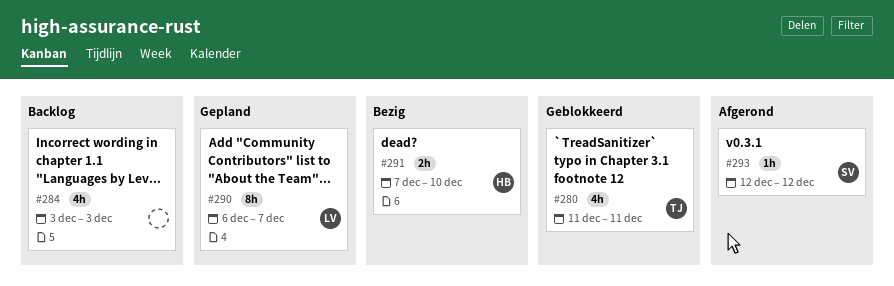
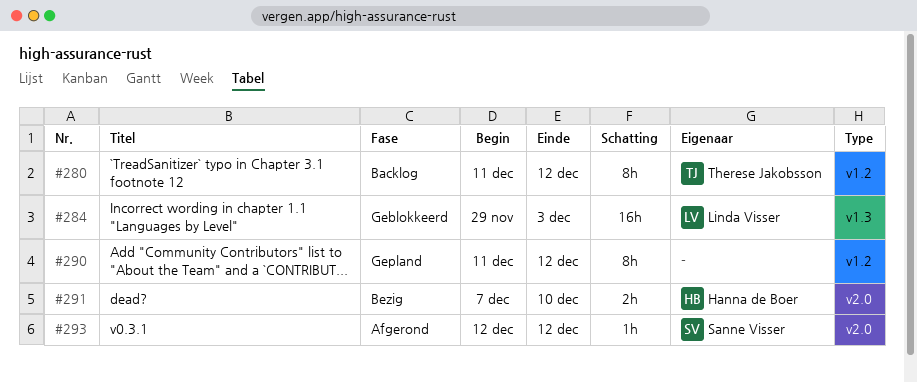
#280, status: Geblokkeerd -> Backlog
#280, estimate: 4h -> 8h
#280, due: Dec 11 -> Dec 12
#284, status: Backlog -> Geblokkeerd
#284, owner: none -> Linda Visser
#284, estimate: 4h -> 16h
#284, start: Dec 3 -> Nov 29
#290, owner: Linda Visser -> none
#290, start: Dec 6 -> Dec 11
#290, due: Dec 7 -> Dec 12

